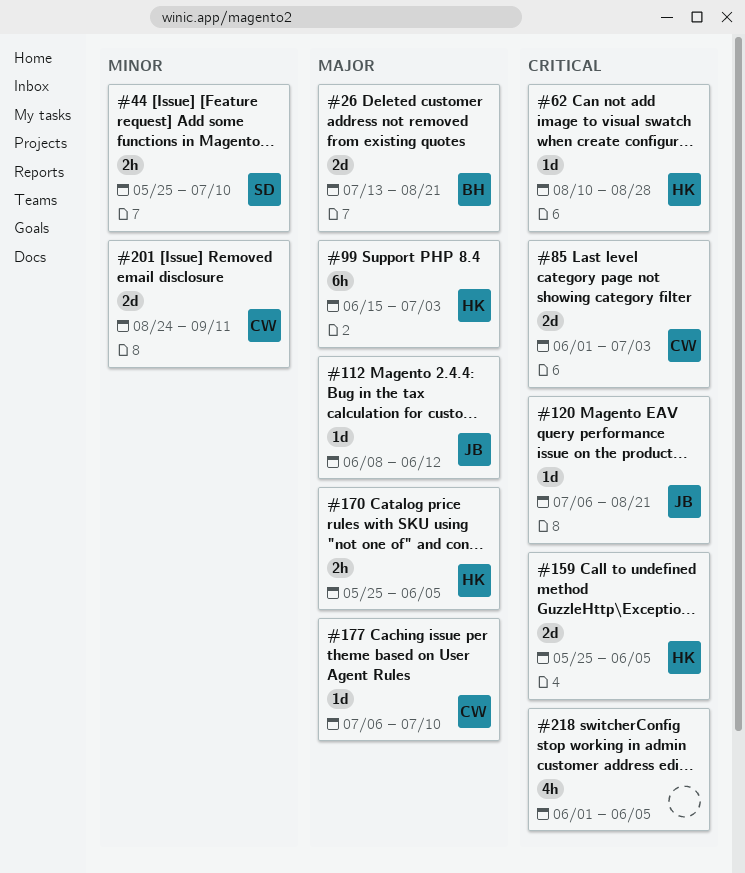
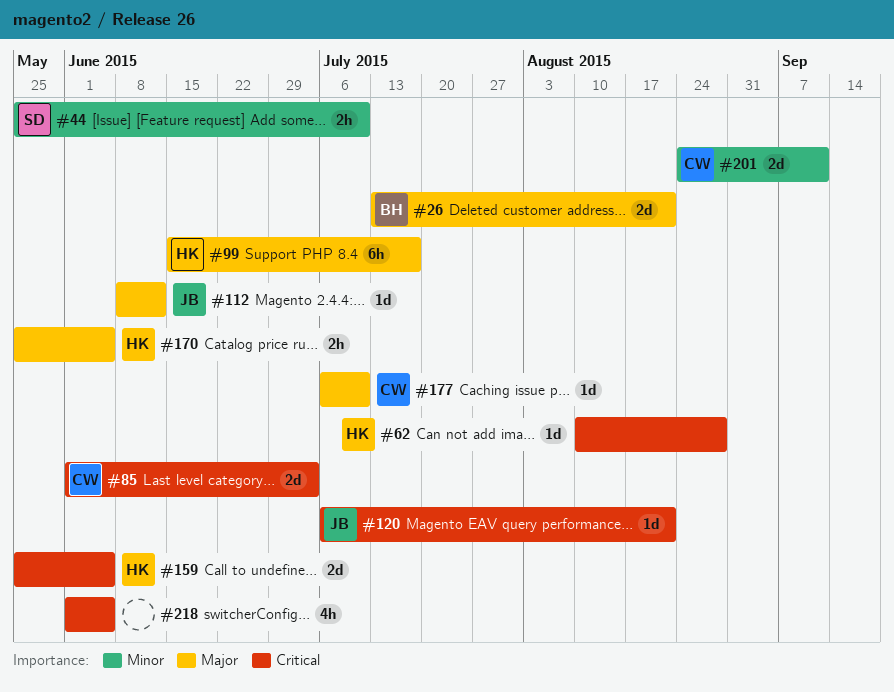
#99, due: Jul 3 -> Jul 17

